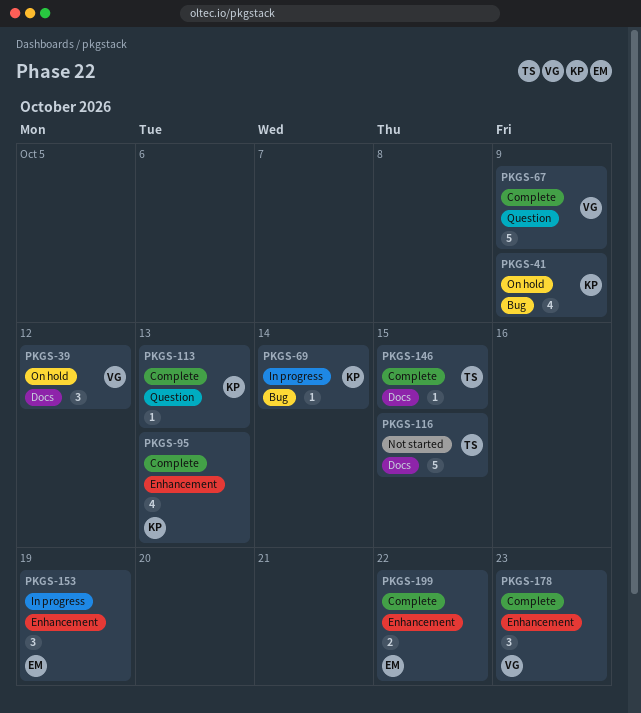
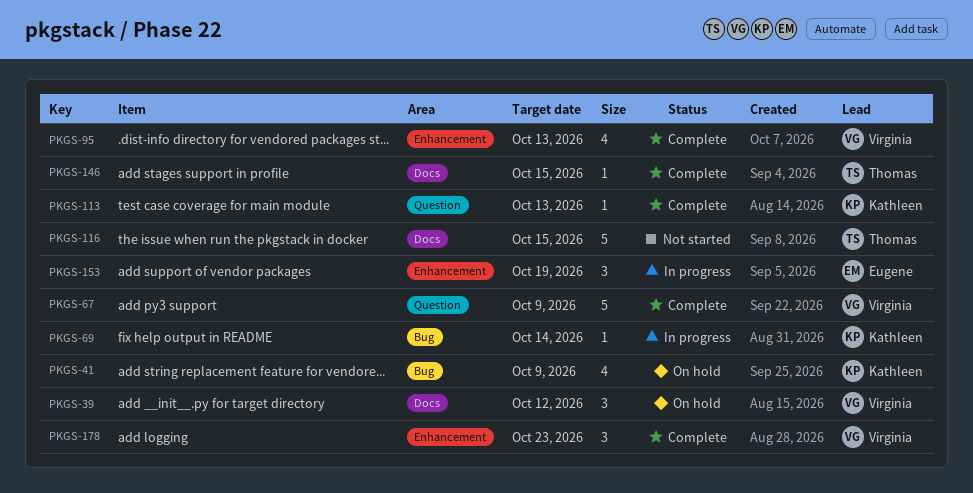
PKGS-95, owner: Kathleen -> Virginia
PKGS-199: present -> none

